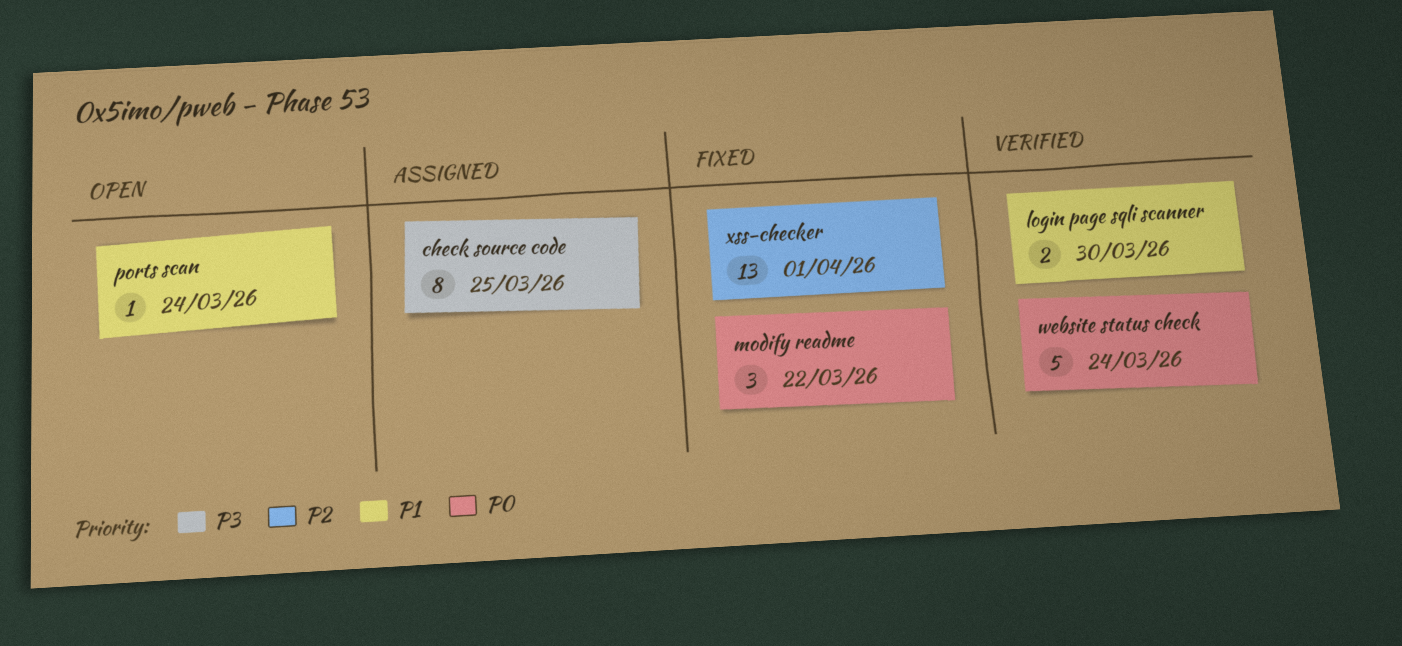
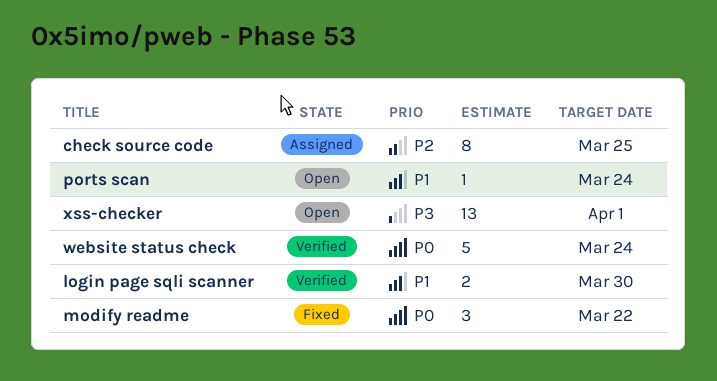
check source code, priority: P3 -> P2
xss-checker, status: Fixed -> Open
xss-checker, priority: P2 -> P3

